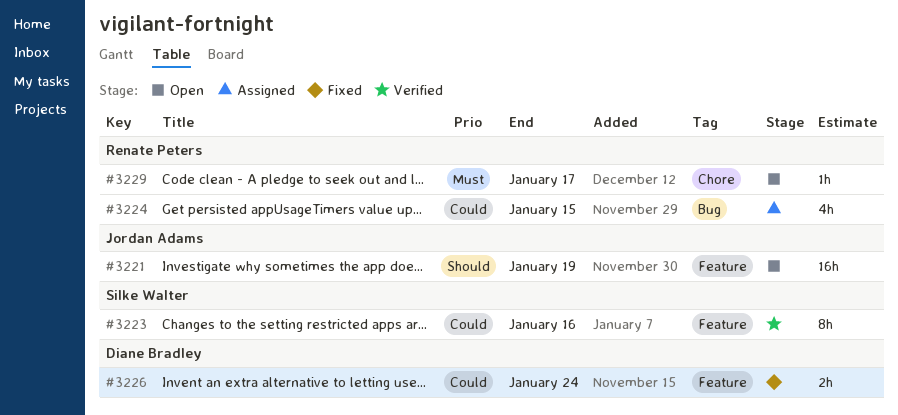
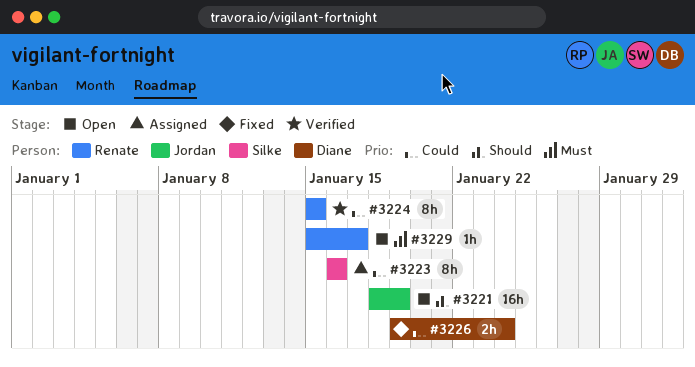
#3223, status: Verified -> Assigned
#3224, status: Assigned -> Verified
#3224, estimate: 4h -> 8h

